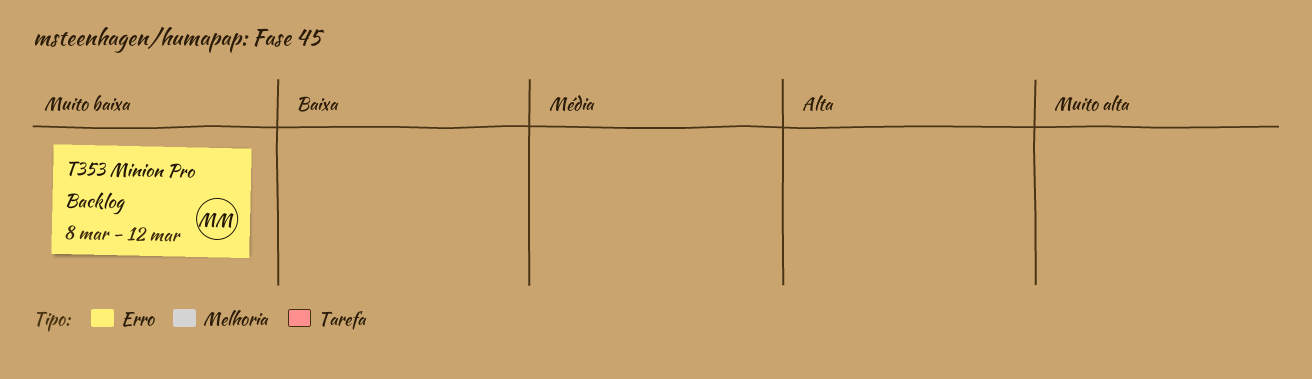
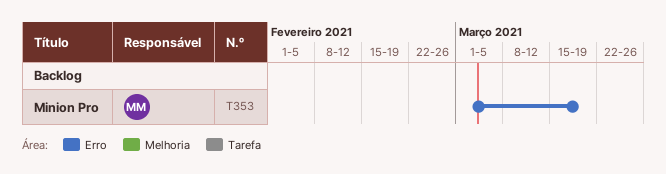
T353, start: Mar 8 -> Mar 1
T353, due: Mar 12 -> Mar 19

